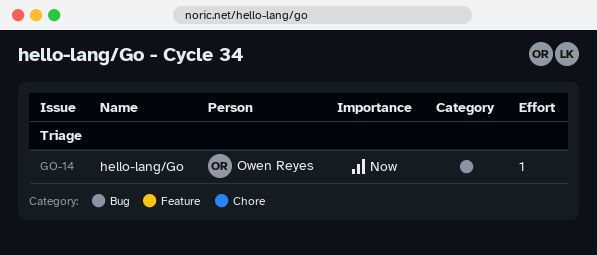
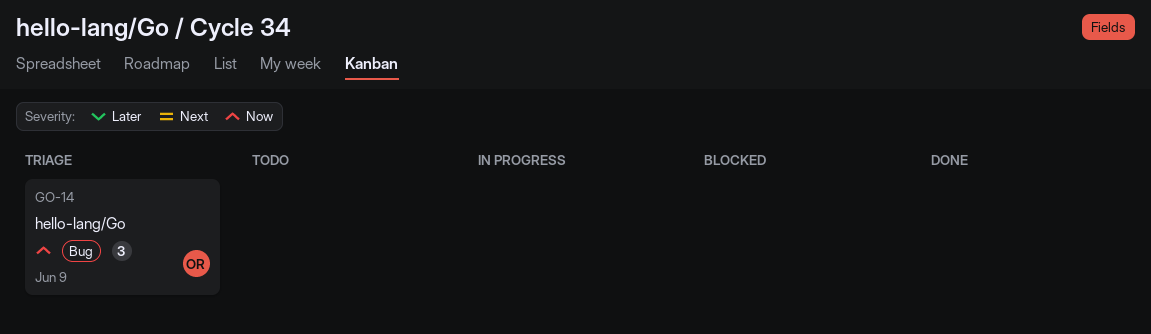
GO-14, estimate: 1 -> 3

